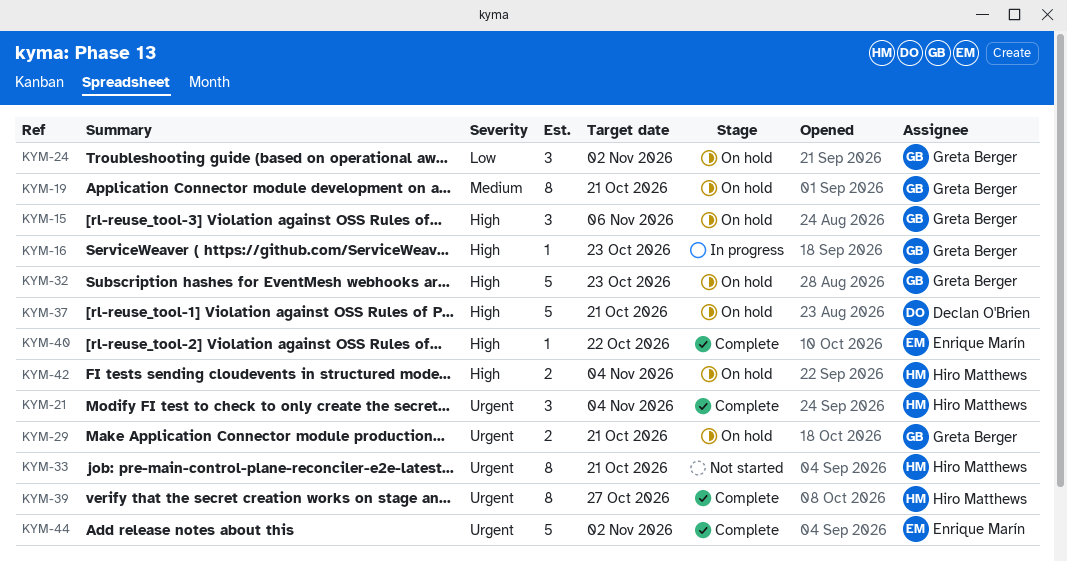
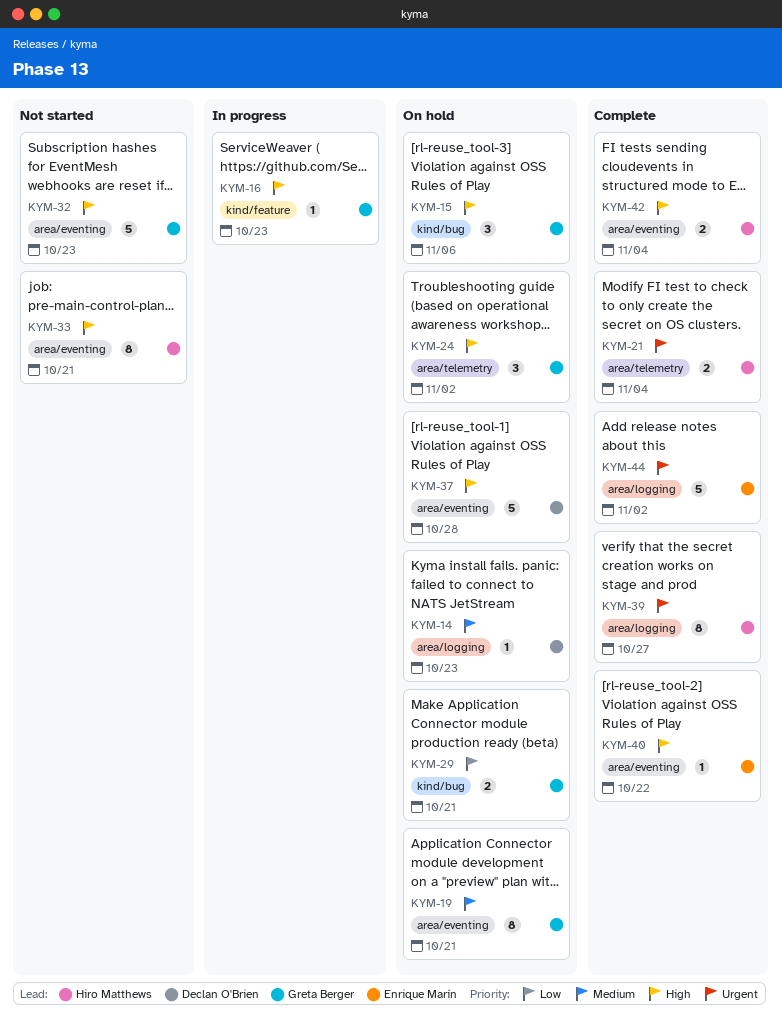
KYM-14: none -> present
KYM-21, estimate: 3 -> 2
KYM-24, priority: Low -> High
KYM-29, priority: Urgent -> Low
KYM-32, status: On hold -> Not started
KYM-33, priority: Urgent -> High
KYM-37, due: Oct 21 -> Oct 28
KYM-42, status: On hold -> Complete

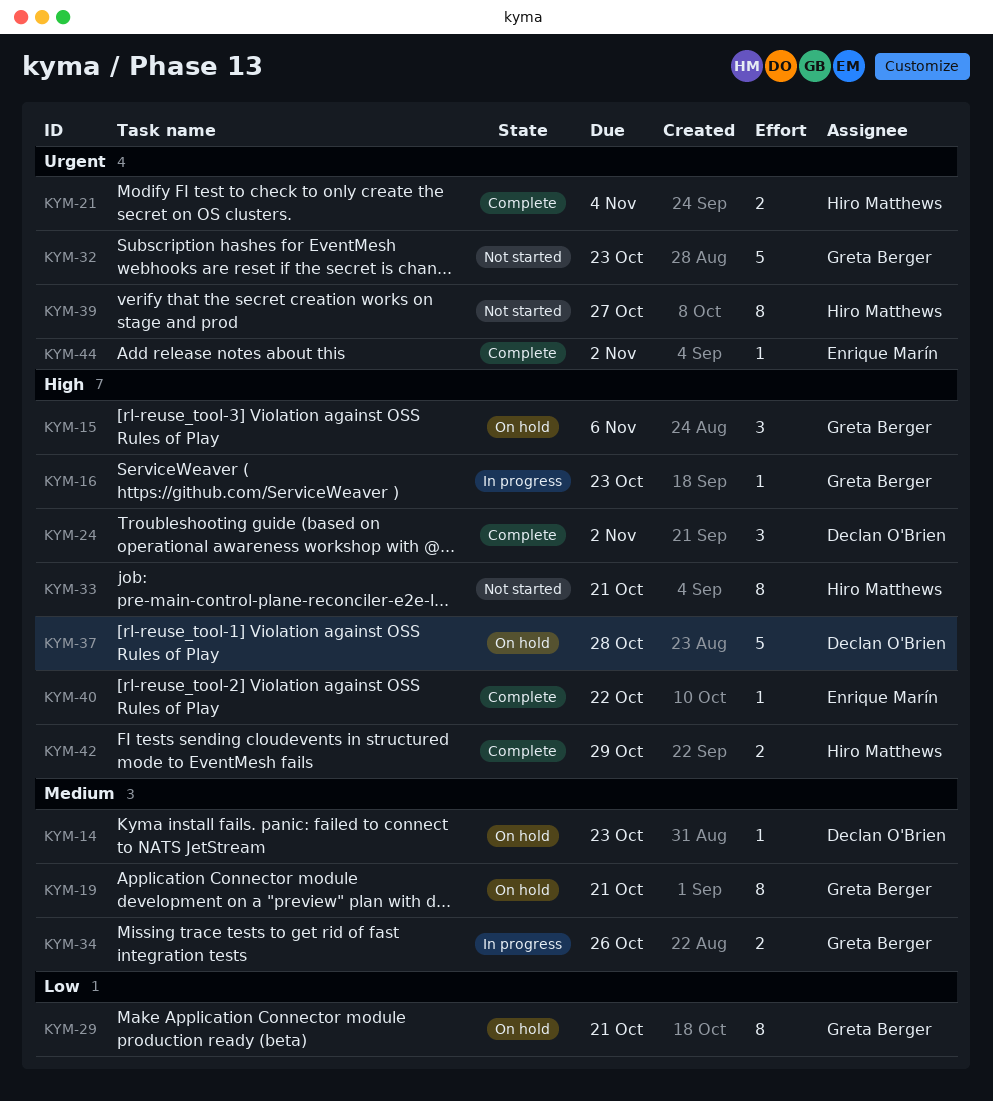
KYM-24, status: On hold -> Complete
KYM-24, owner: Greta Berger -> Declan O'Brien
KYM-29, estimate: 2 -> 8
KYM-32, priority: High -> Urgent
KYM-34: none -> present
KYM-39, status: Complete -> Not started
KYM-42, due: Nov 4 -> Oct 29
KYM-44, estimate: 5 -> 1

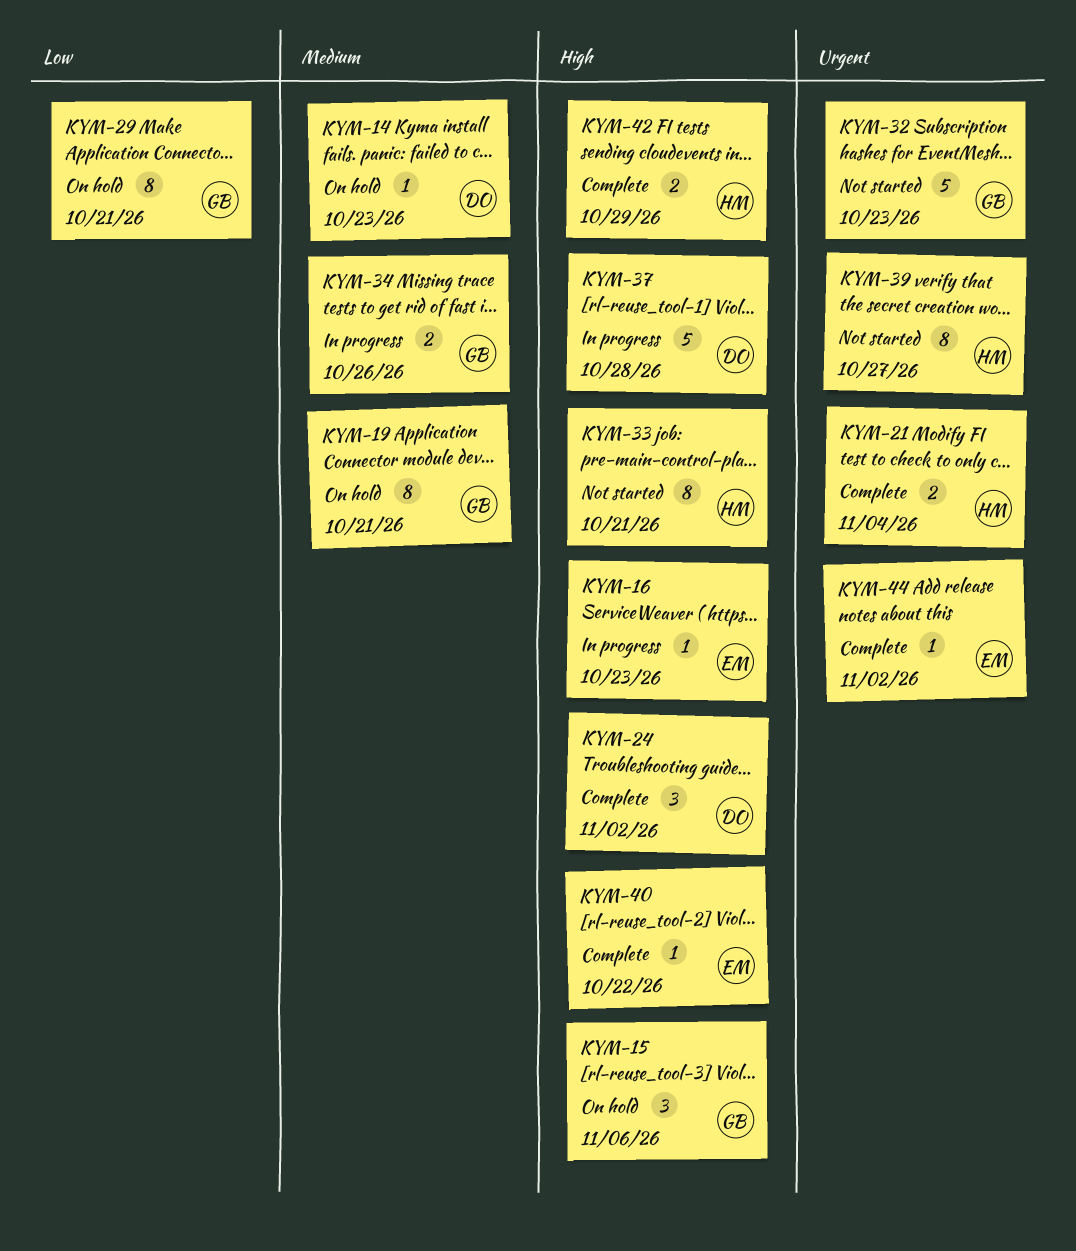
KYM-16, owner: Greta Berger -> Enrique Marín
KYM-37, status: On hold -> In progress

